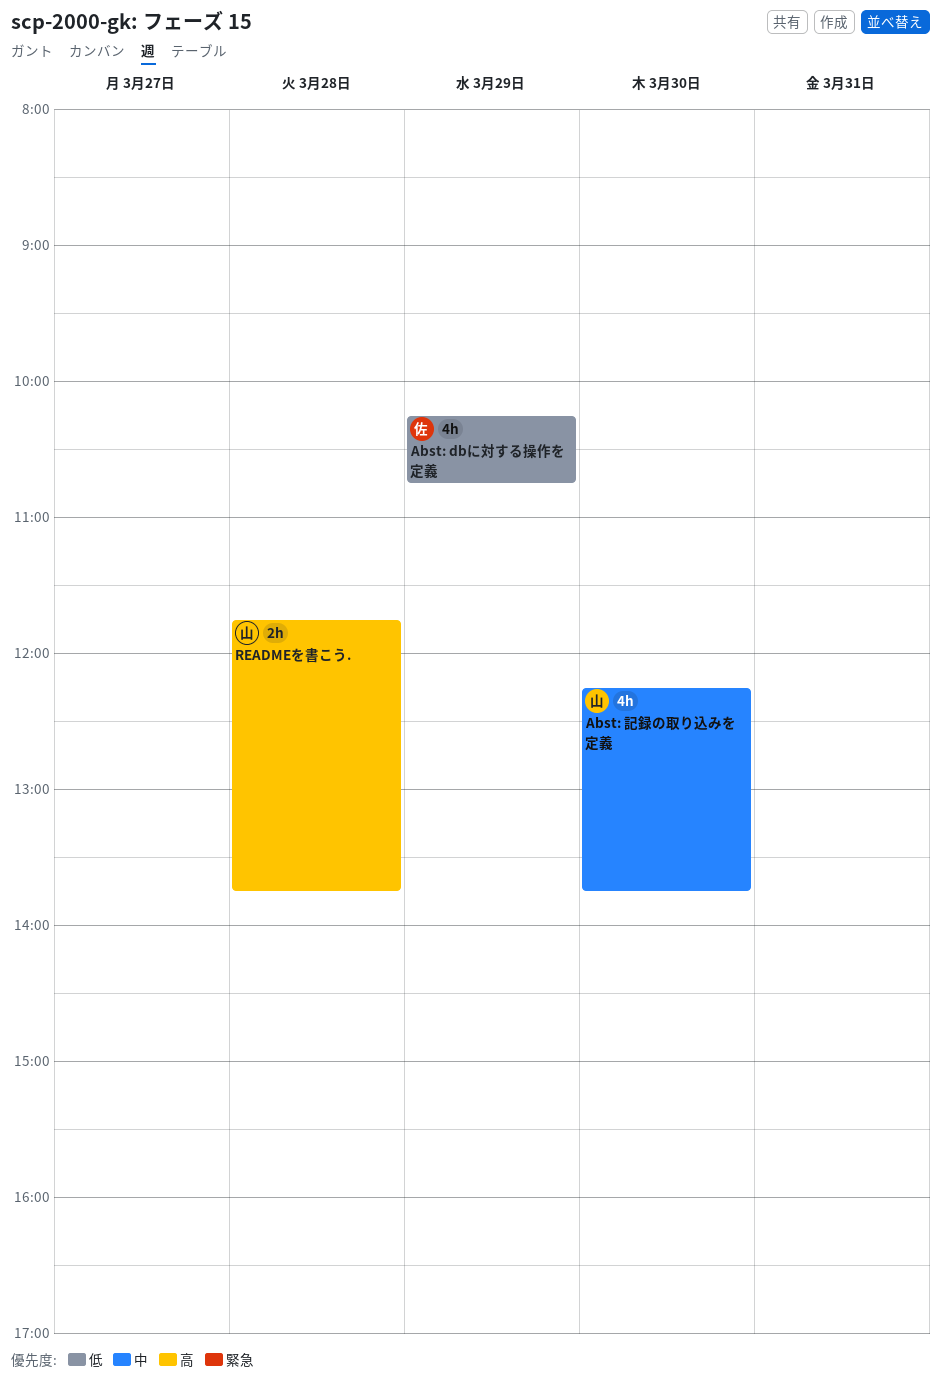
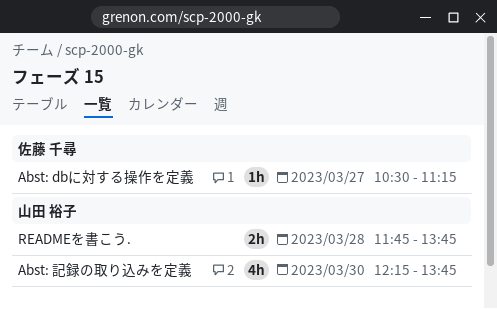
Abst: dbに対する操作を定義, estimate: 4h -> 1h
Abst: dbに対する操作を定義, day: Mar 29 -> Mar 27
Abst: dbに対する操作を定義, begins: 10:15 -> 10:30
Abst: dbに対する操作を定義, ends: 10:45 -> 11:15

